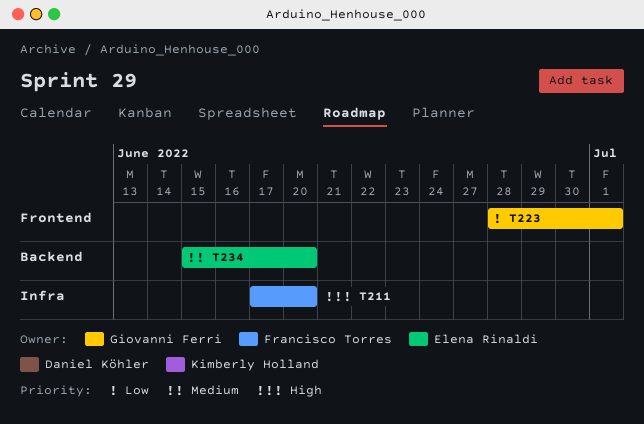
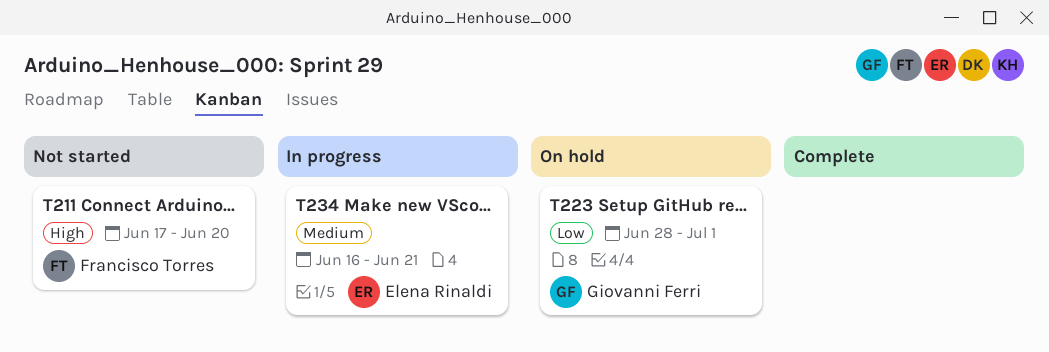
T234, start: Jun 15 -> Jun 16
T234, due: Jun 20 -> Jun 21

